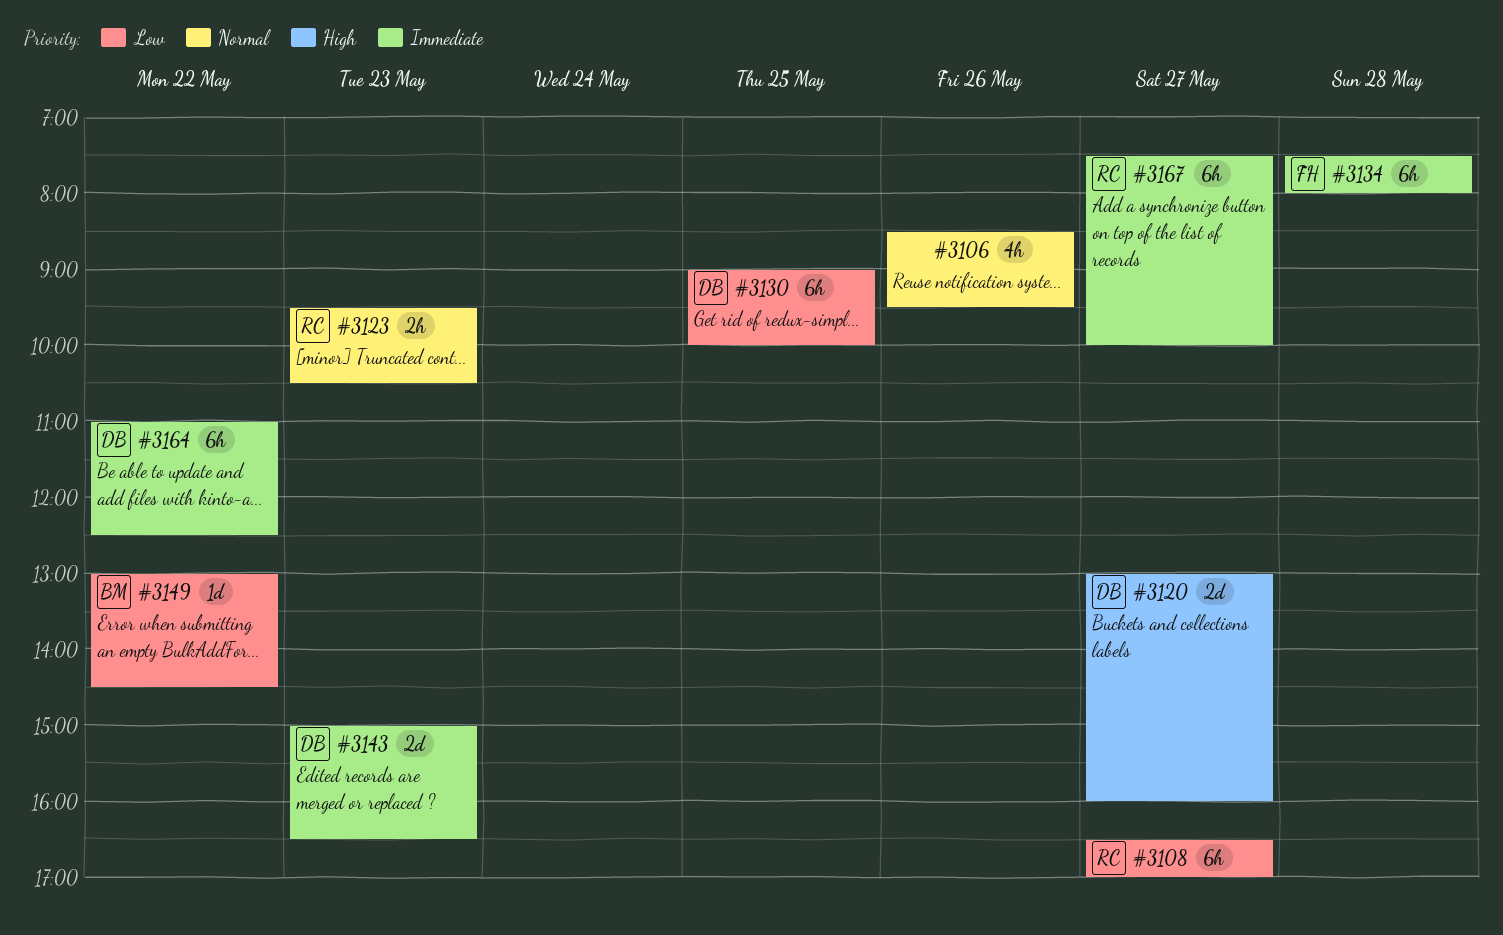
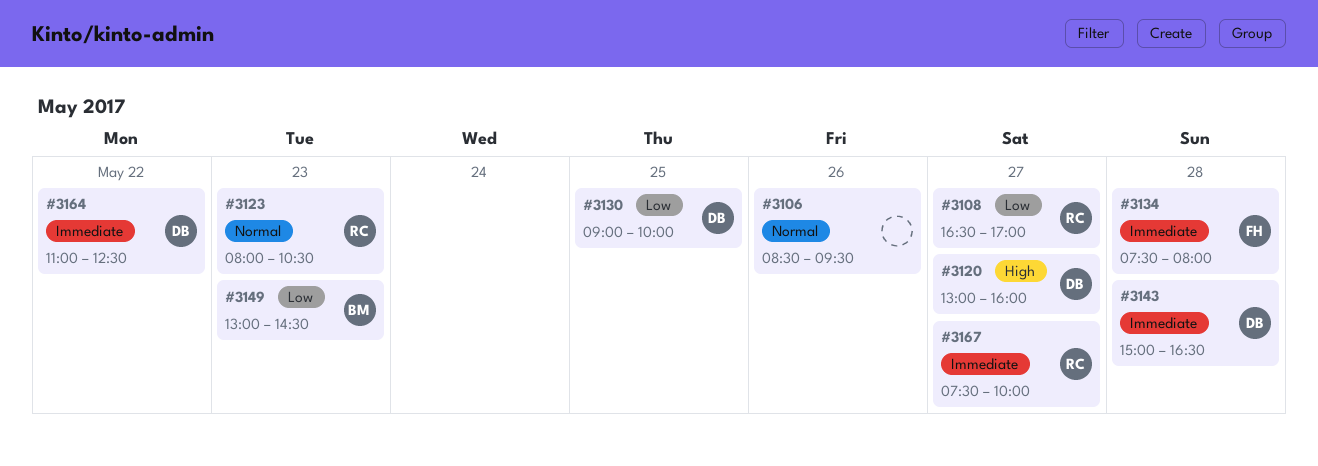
#3123, begins: 09:30 -> 08:00
#3143, day: May 23 -> May 28
#3149, day: May 22 -> May 23

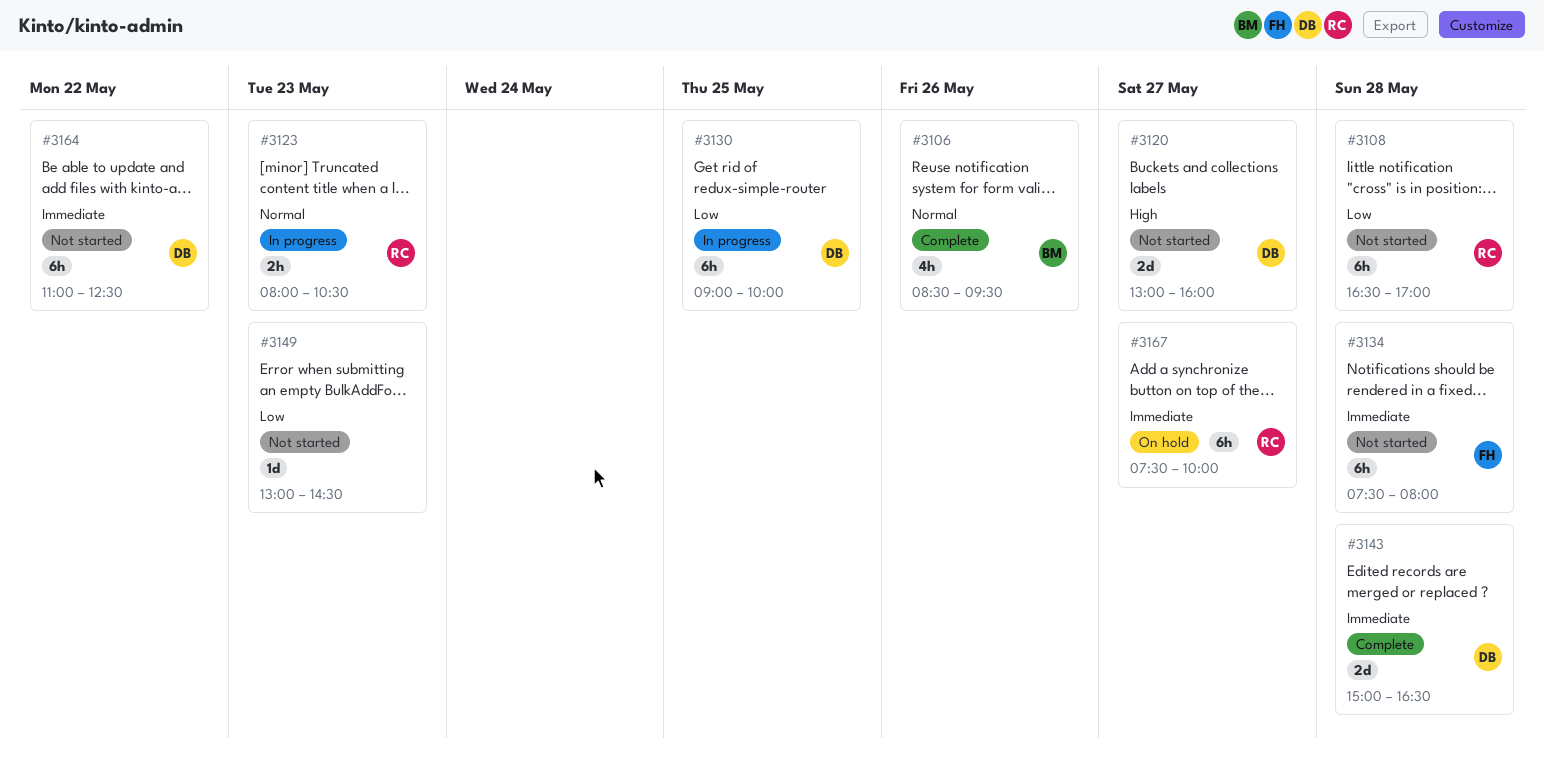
#3106, owner: none -> BM
#3108, day: May 27 -> May 28
#3149, owner: BM -> none

